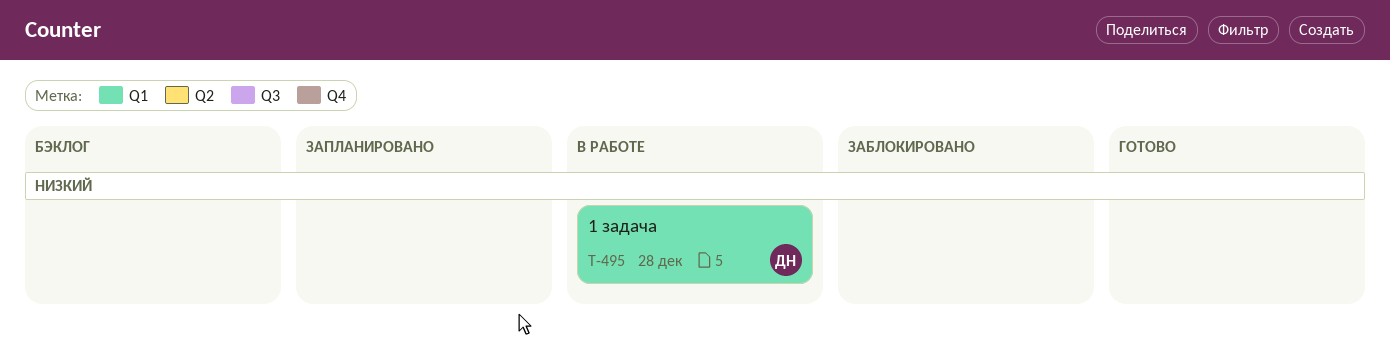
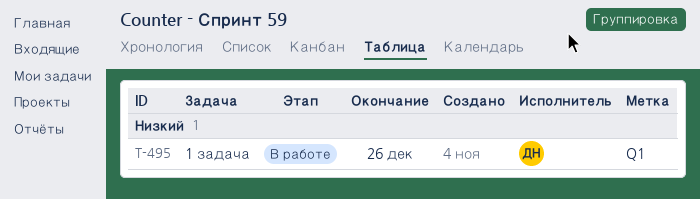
T-495, due: Dec 28 -> Dec 26

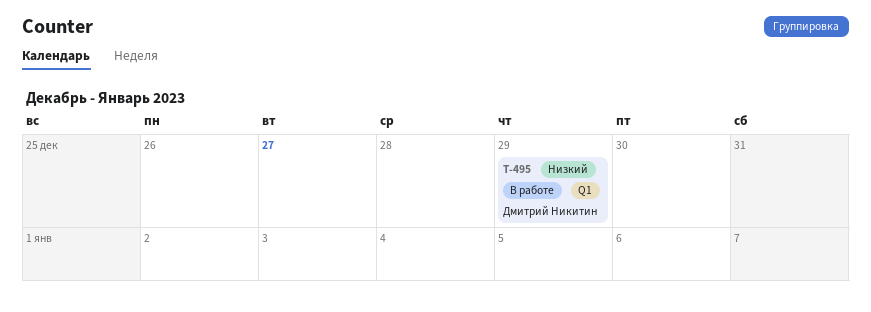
T-495, due: Dec 26 -> Dec 29

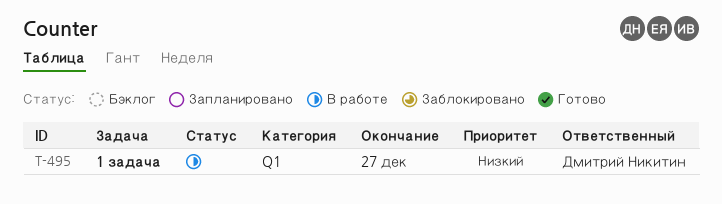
T-495, due: Dec 29 -> Dec 27

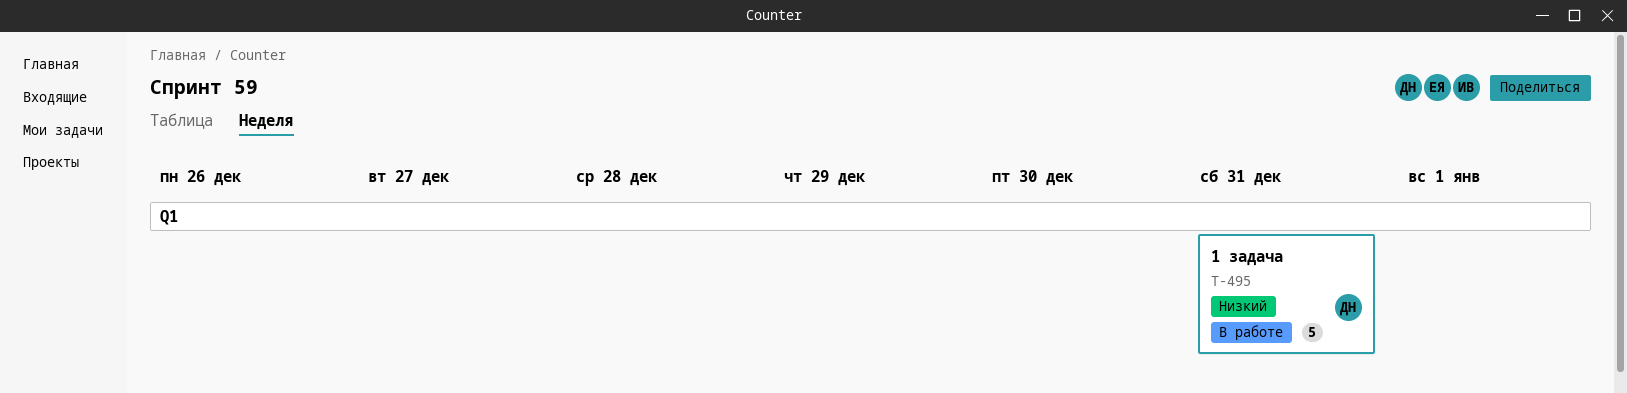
T-495, due: Dec 27 -> Dec 31

